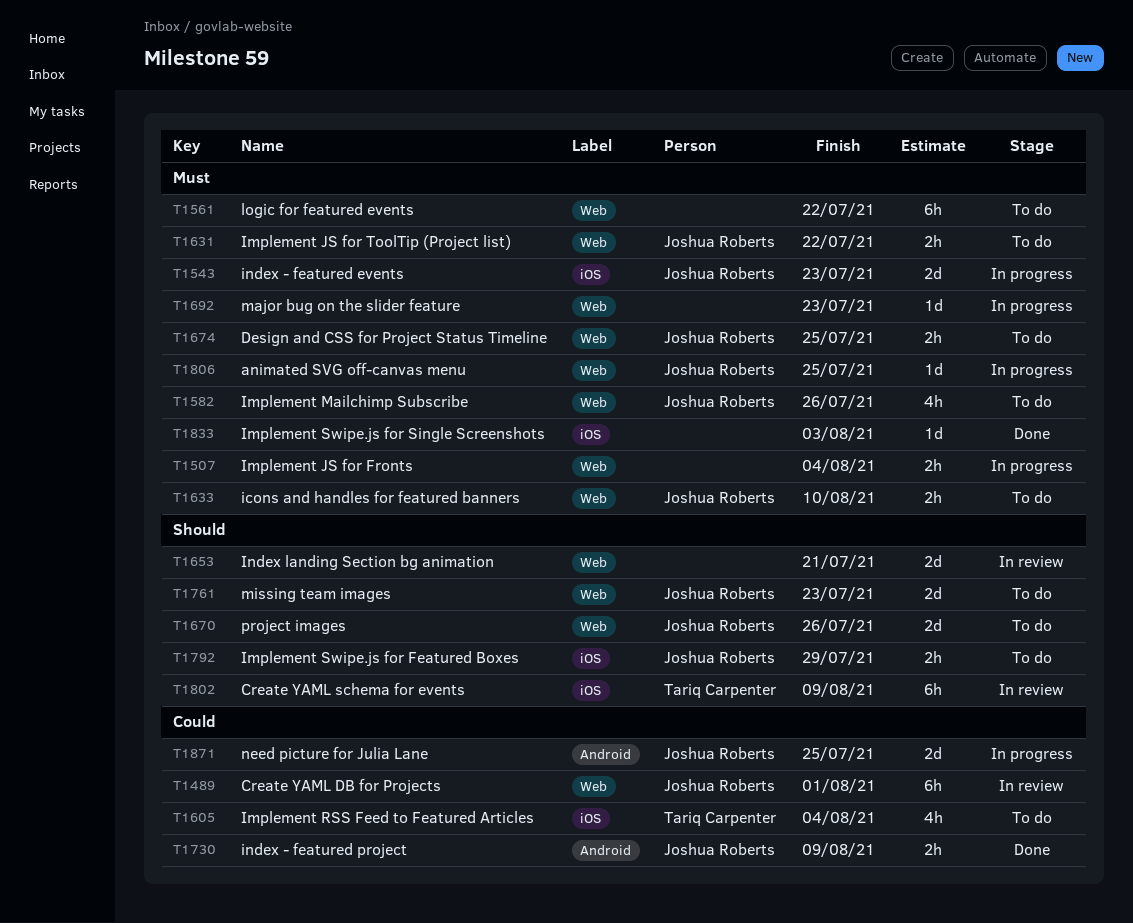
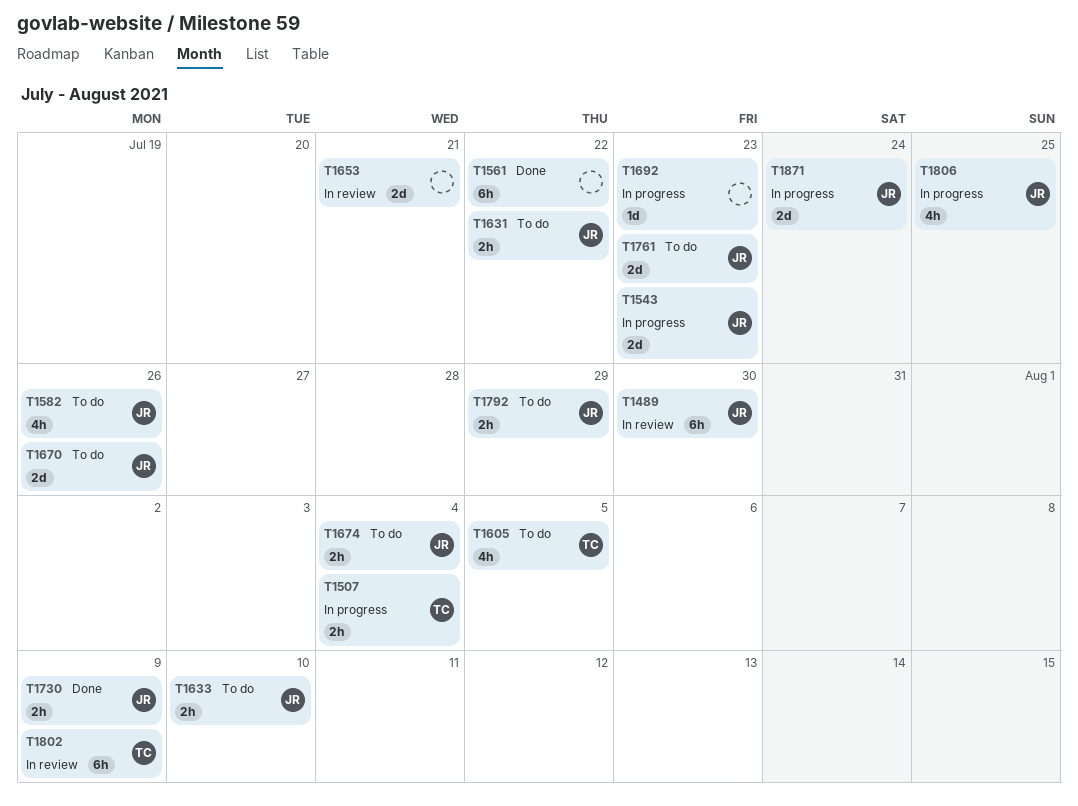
T1489, due: Aug 1 -> Jul 30
T1507, owner: none -> Tariq Carpenter
T1561, status: To do -> Done
T1605, due: Aug 4 -> Aug 5
T1674, due: Jul 25 -> Aug 4
T1806, estimate: 1d -> 4h
T1833: present -> none
T1871, due: Jul 25 -> Jul 24

